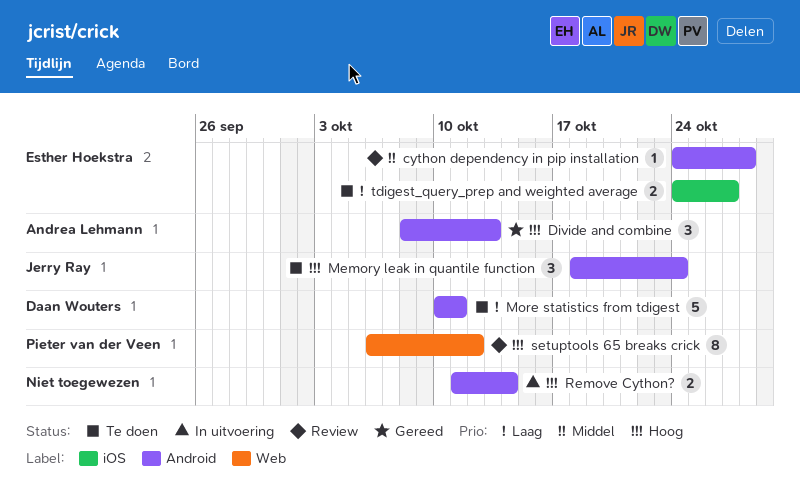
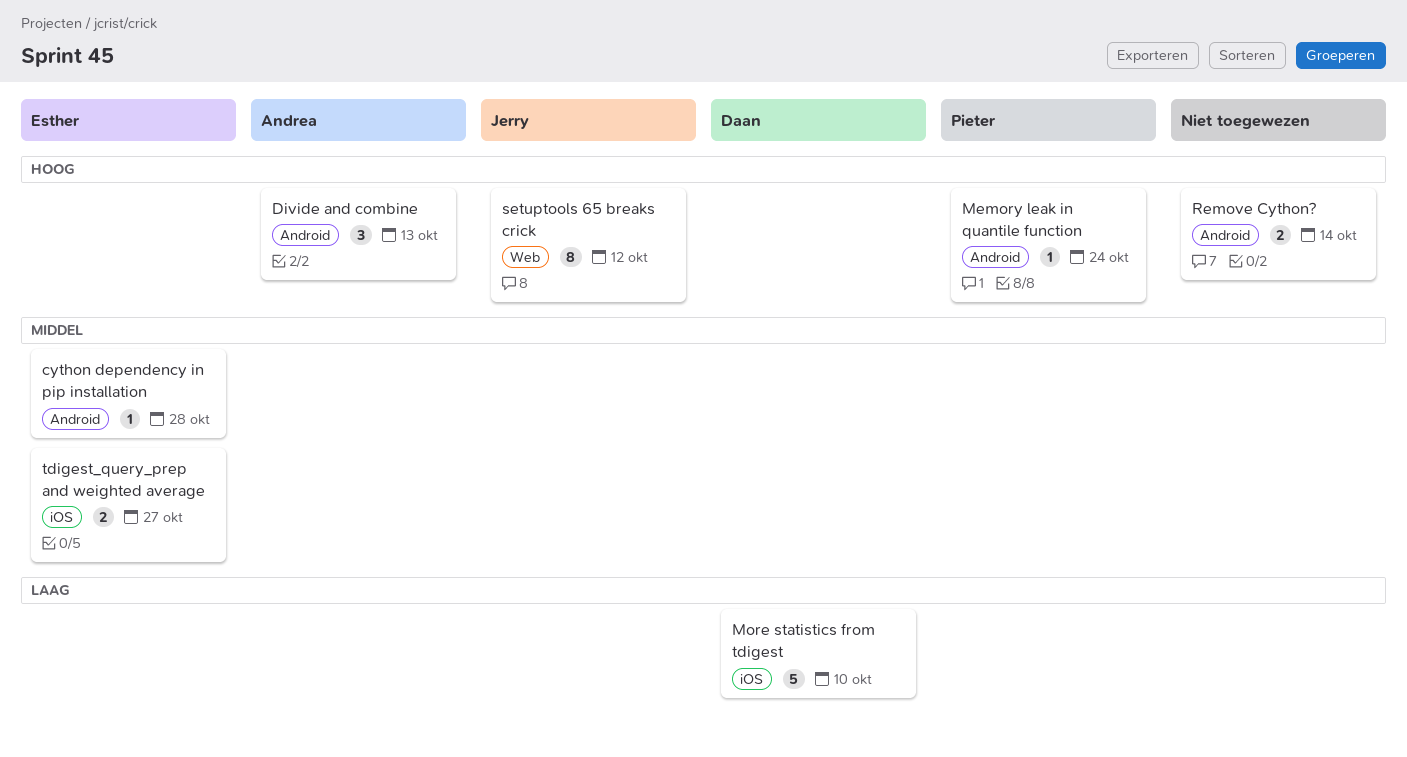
Memory leak in quantile function, owner: Jerry Ray -> Pieter van der Veen
Memory leak in quantile function, estimate: 3 -> 1
More statistics from tdigest, label: Android -> iOS
More statistics from tdigest, due: Oct 11 -> Oct 10
setuptools 65 breaks crick, owner: Pieter van der Veen -> Jerry Ray
tdigest_query_prep and weighted average, priority: Laag -> Middel

